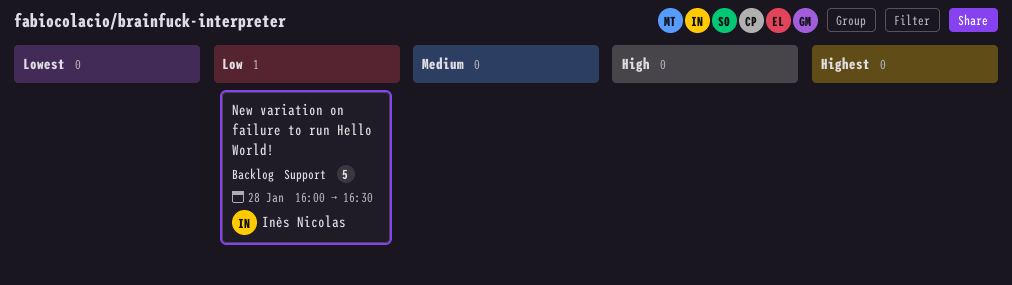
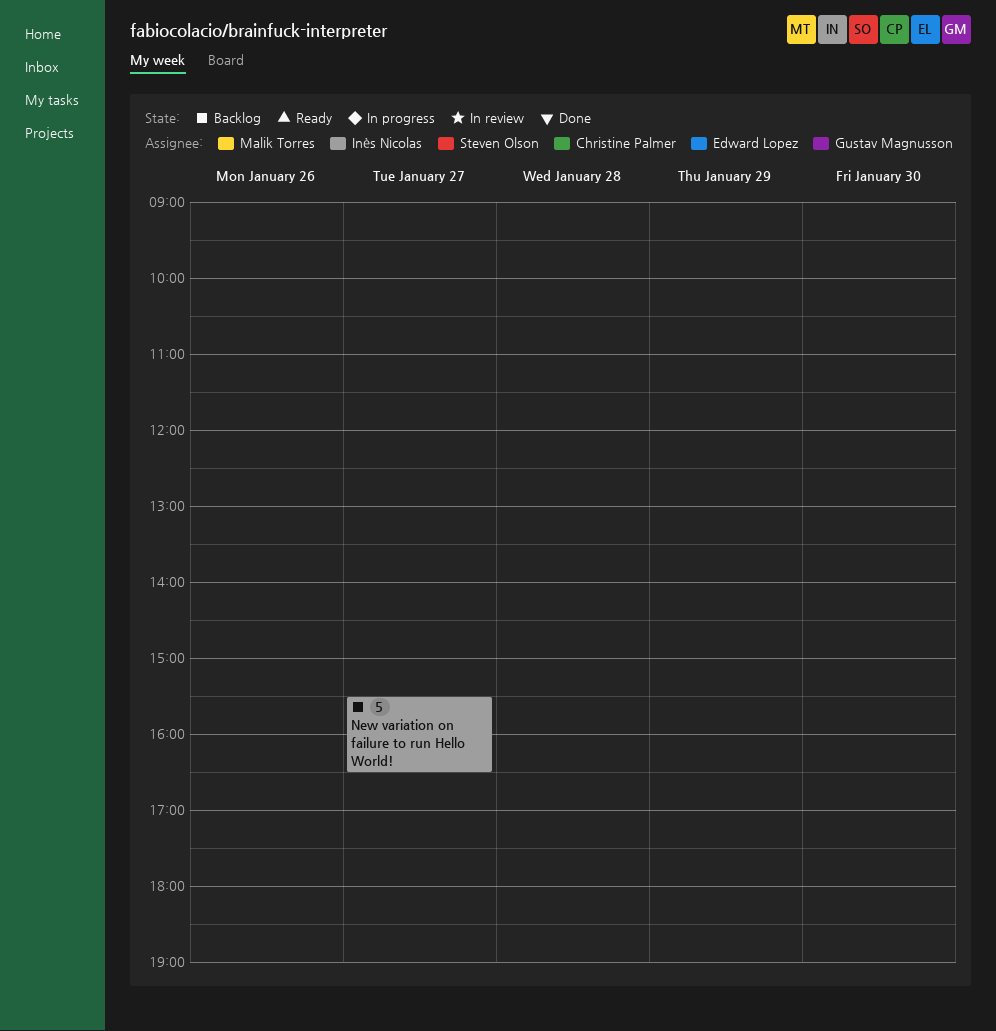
New variation on failure to run Hello World!, day: Jan 28 -> Jan 27
New variation on failure to run Hello World!, begins: 16:00 -> 15:30

